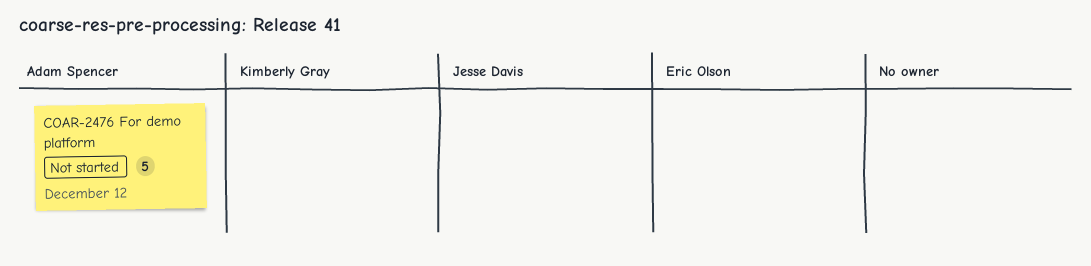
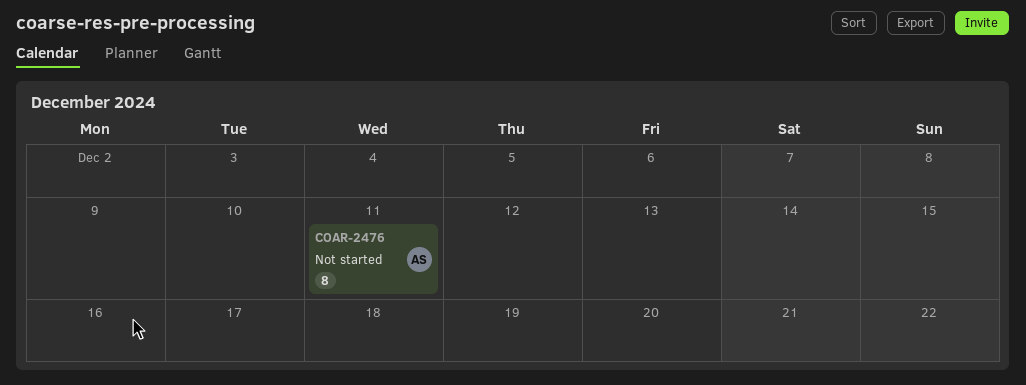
COAR-2476, estimate: 5 -> 8
COAR-2476, due: Dec 12 -> Dec 11

